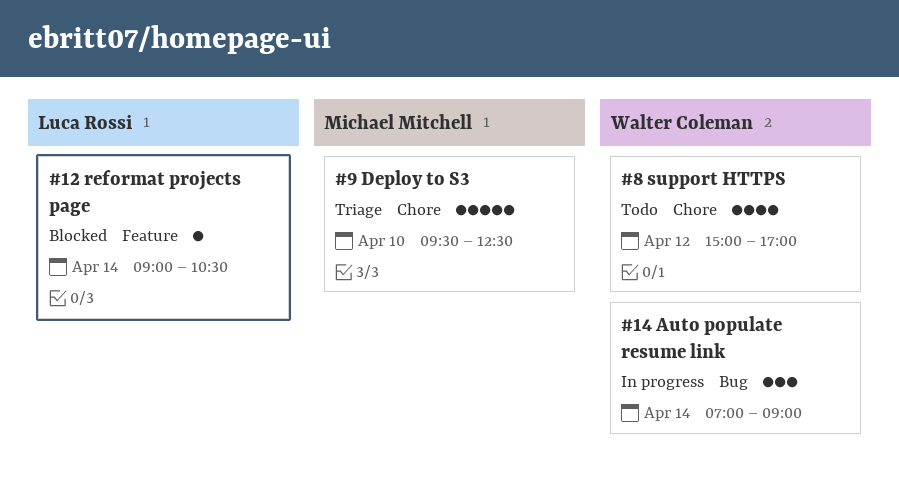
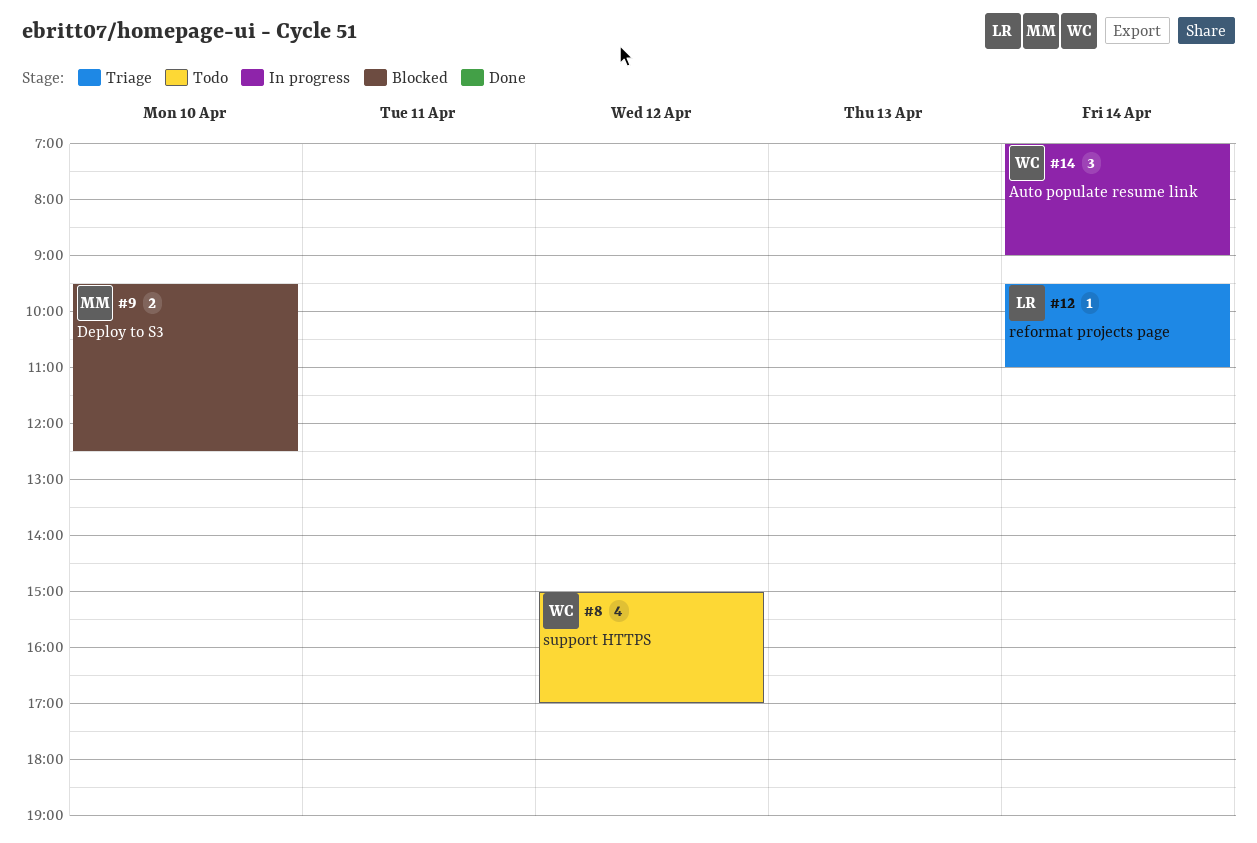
#9, status: Triage -> Blocked
#9, estimate: 5 -> 2
#12, status: Blocked -> Triage
#12, begins: 09:00 -> 09:30
#12, ends: 10:30 -> 11:00

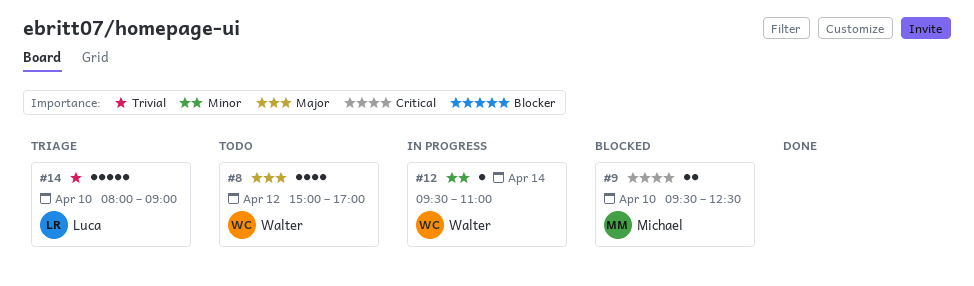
#12, status: Triage -> In progress
#12, owner: Luca -> Walter
#14, status: In progress -> Triage
#14, owner: Walter -> Luca
#14, estimate: 3 -> 5
#14, day: Apr 14 -> Apr 10
#14, begins: 07:00 -> 08:00

